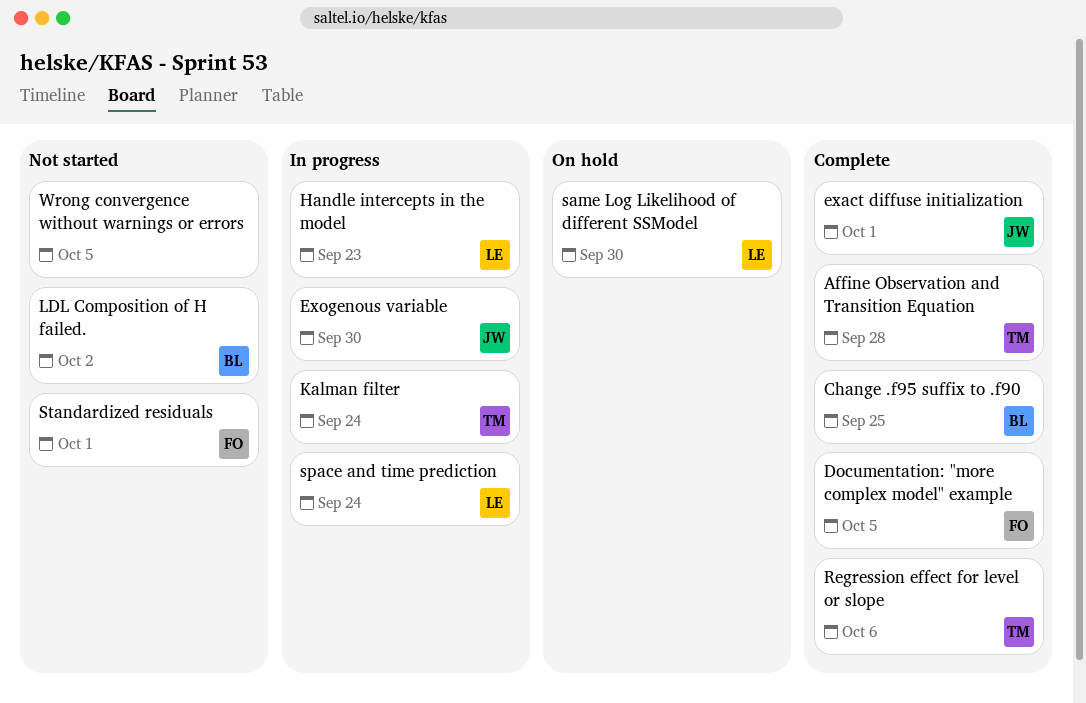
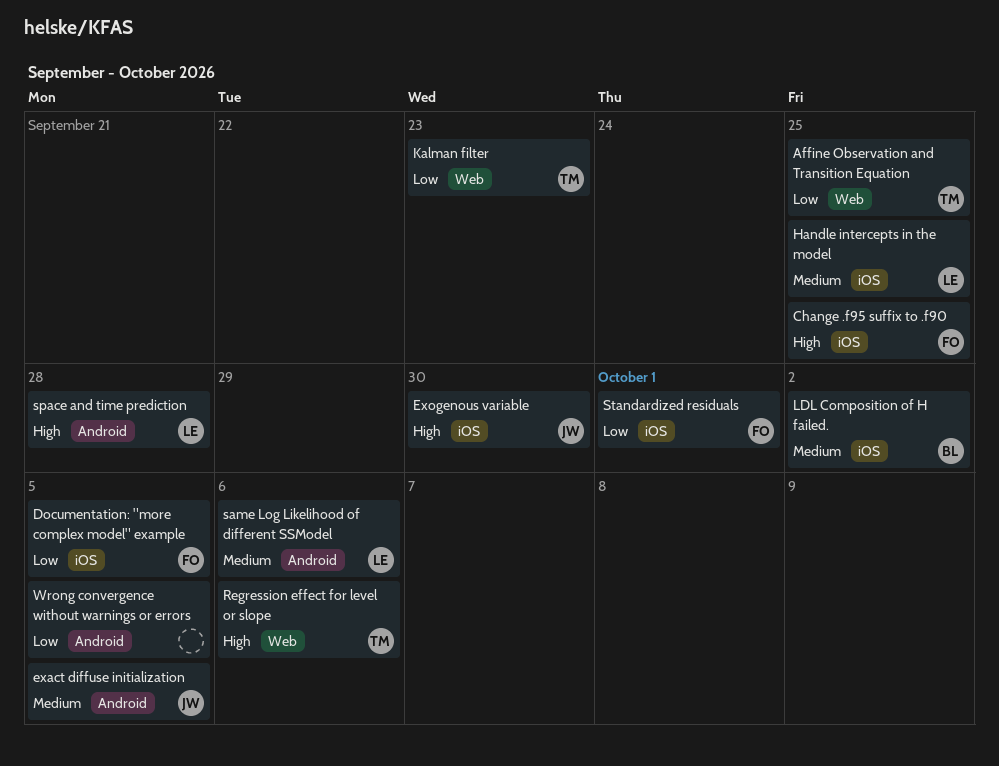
Affine Observation and Transition Equation, due: Sep 28 -> Sep 25
Change .f95 suffix to .f90, owner: BL -> FO
exact diffuse initialization, due: Oct 1 -> Oct 5
Handle intercepts in the model, due: Sep 23 -> Sep 25
Kalman filter, due: Sep 24 -> Sep 23
same Log Likelihood of different SSModel, due: Sep 30 -> Oct 6
space and time prediction, due: Sep 24 -> Sep 28

